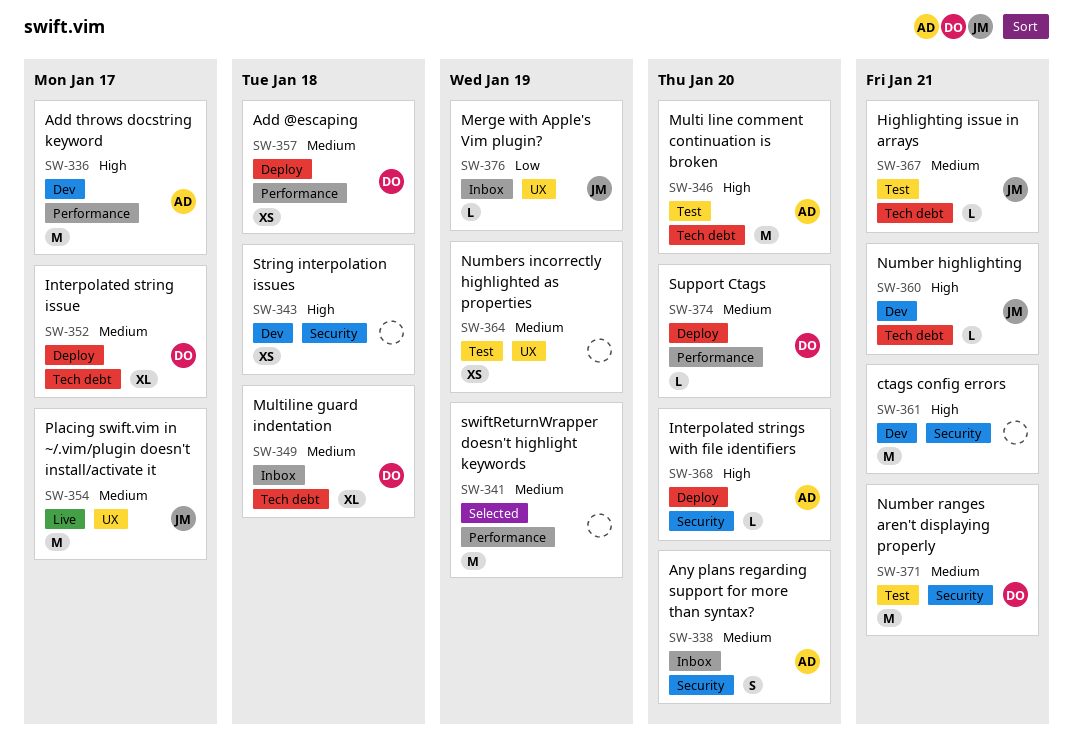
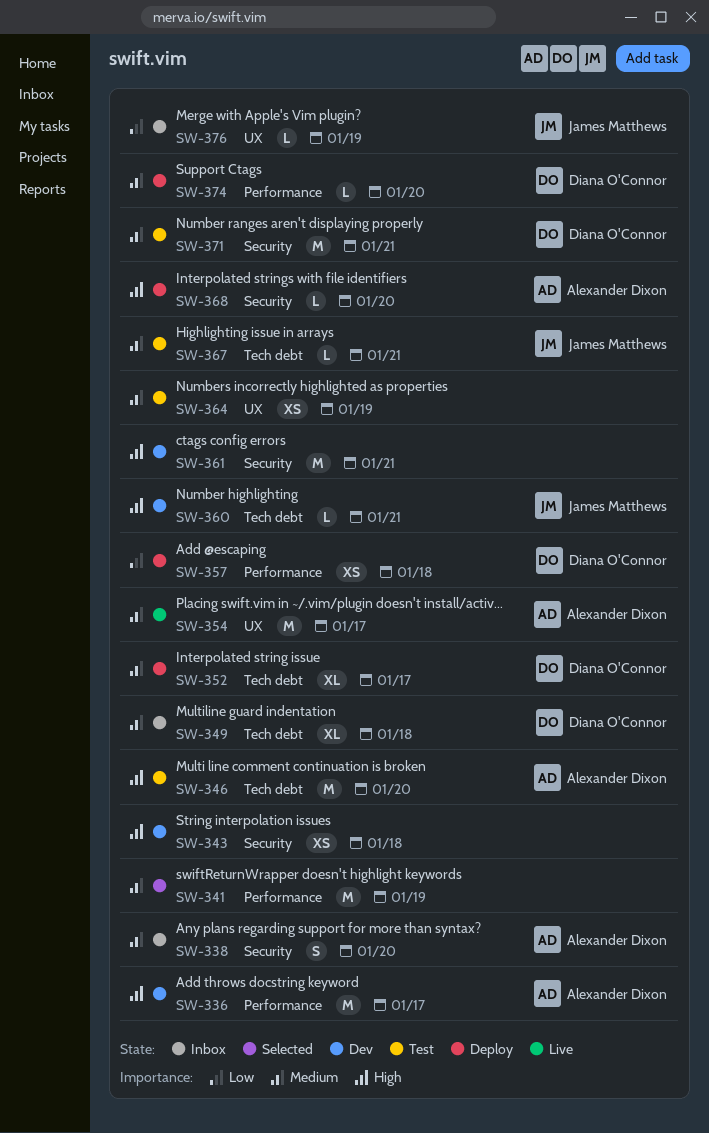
SW-354, owner: James Matthews -> Alexander Dixon
SW-357, priority: Medium -> Low

